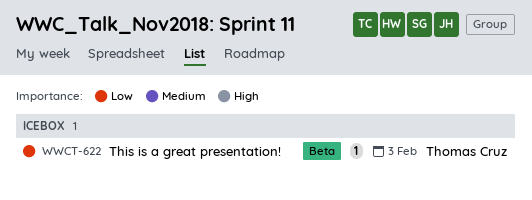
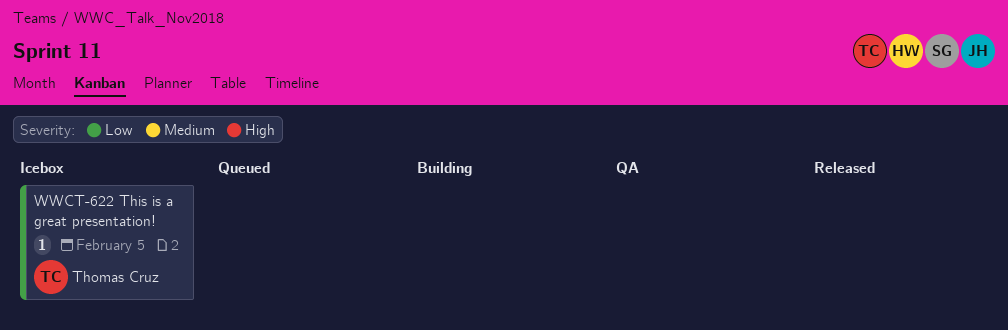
WWCT-622, due: Feb 3 -> Feb 5

